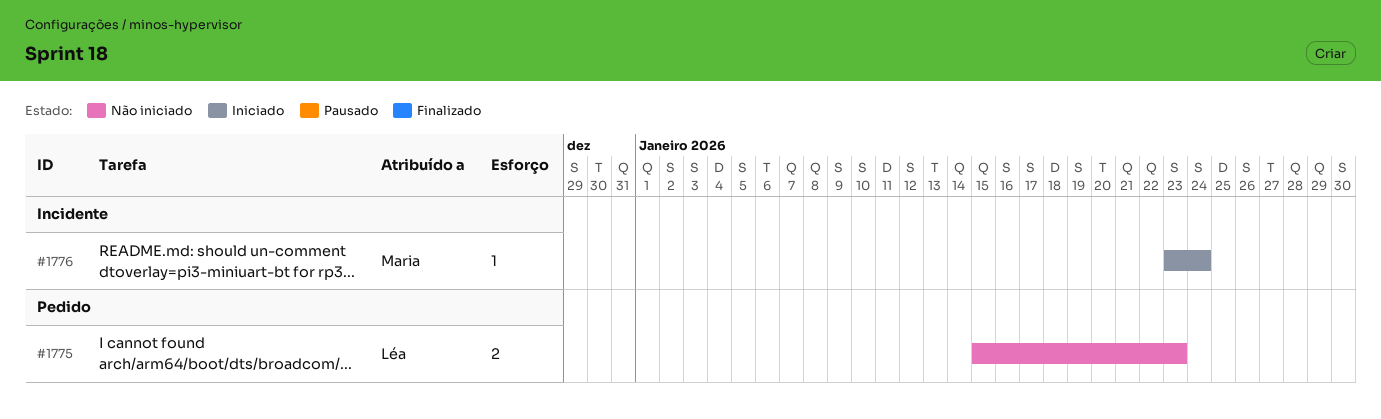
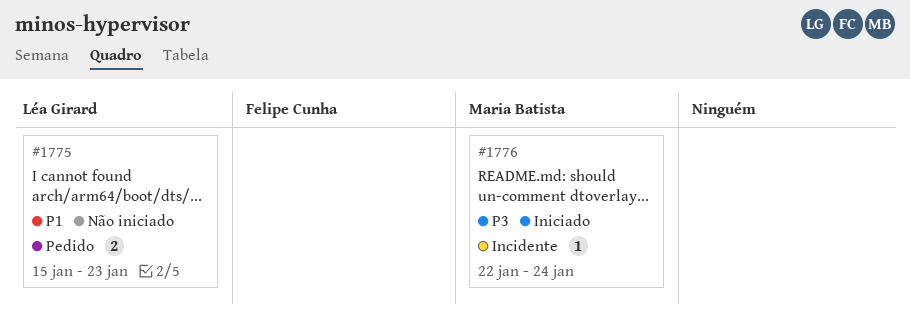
#1776, start: Jan 23 -> Jan 22

